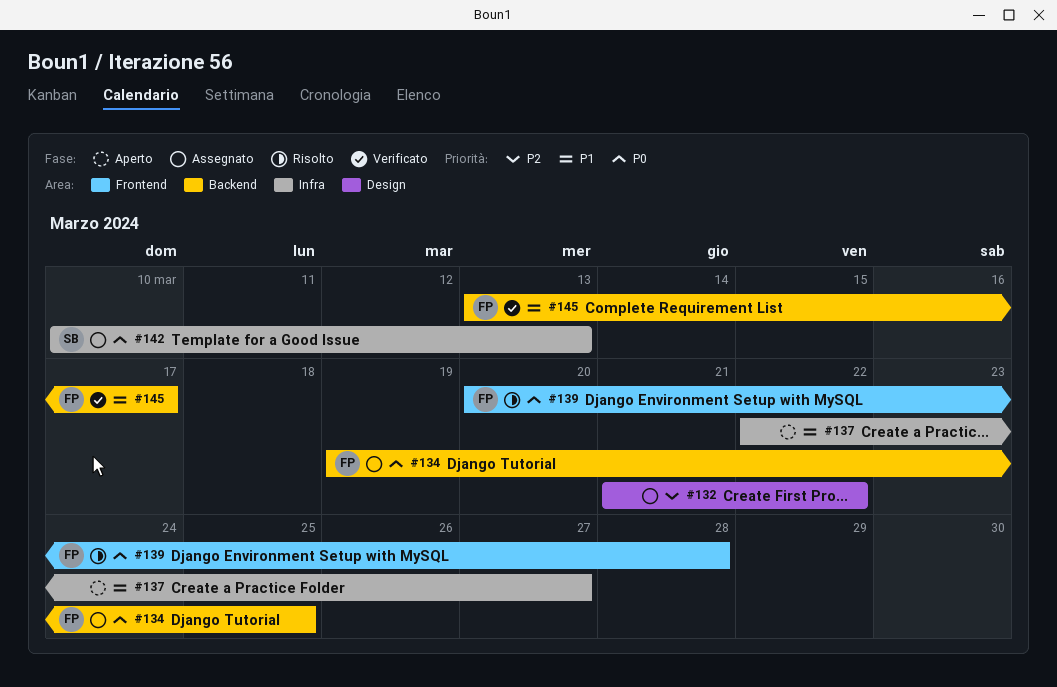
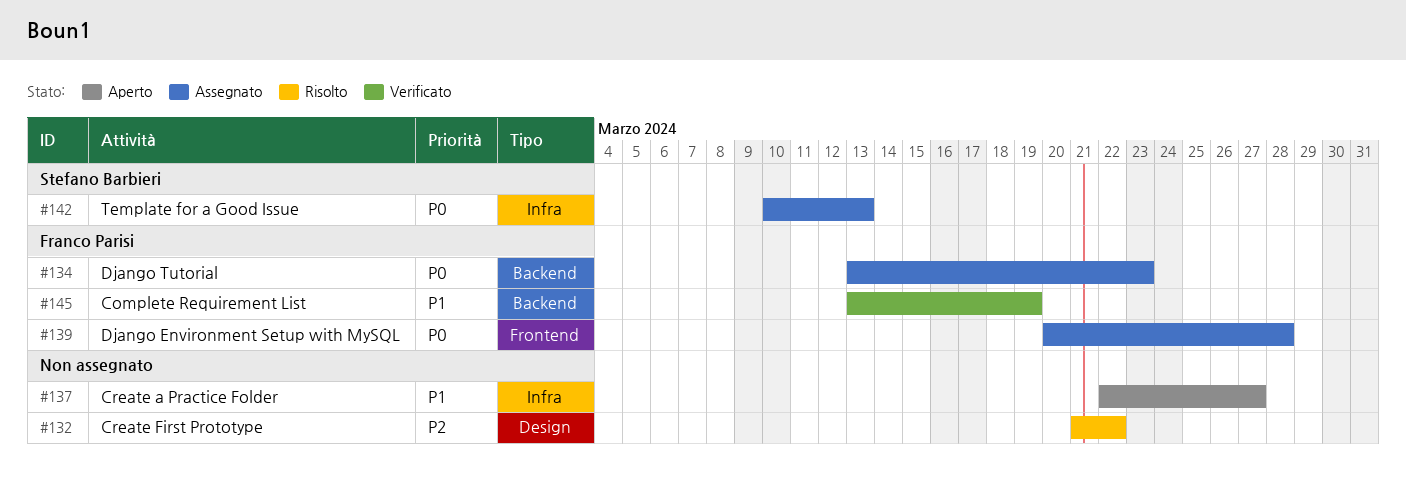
#132, status: Assegnato -> Risolto
#134, start: Mar 19 -> Mar 13
#134, due: Mar 25 -> Mar 23
#139, status: Risolto -> Assegnato
#145, due: Mar 17 -> Mar 19

